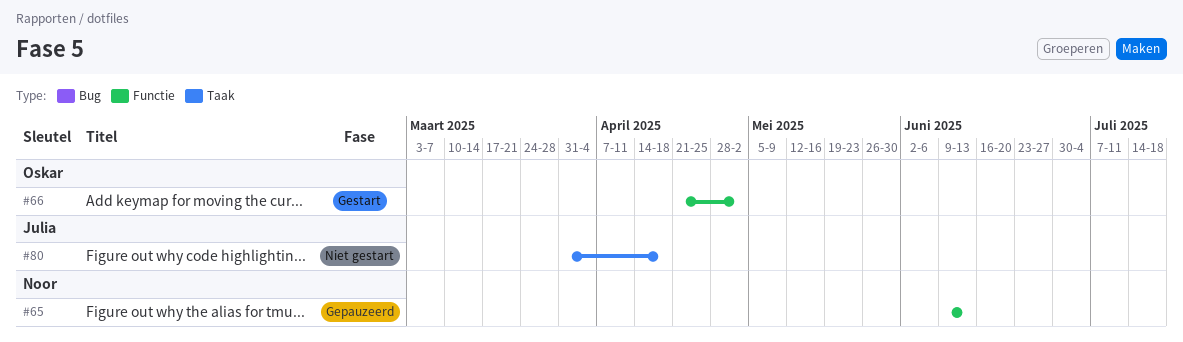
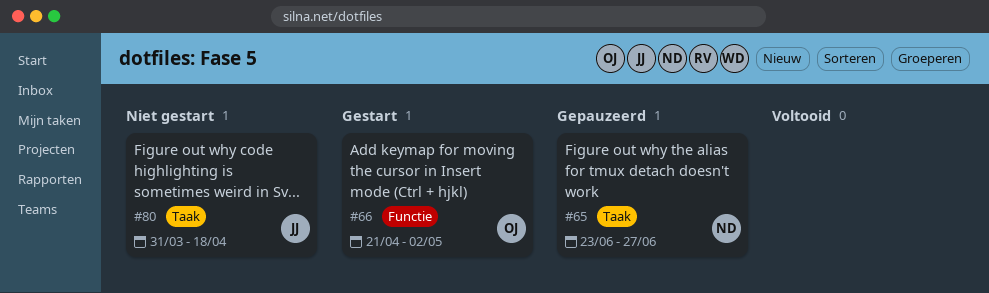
#65, label: Functie -> Taak
#65, start: Jun 9 -> Jun 23
#65, due: Jun 13 -> Jun 27

